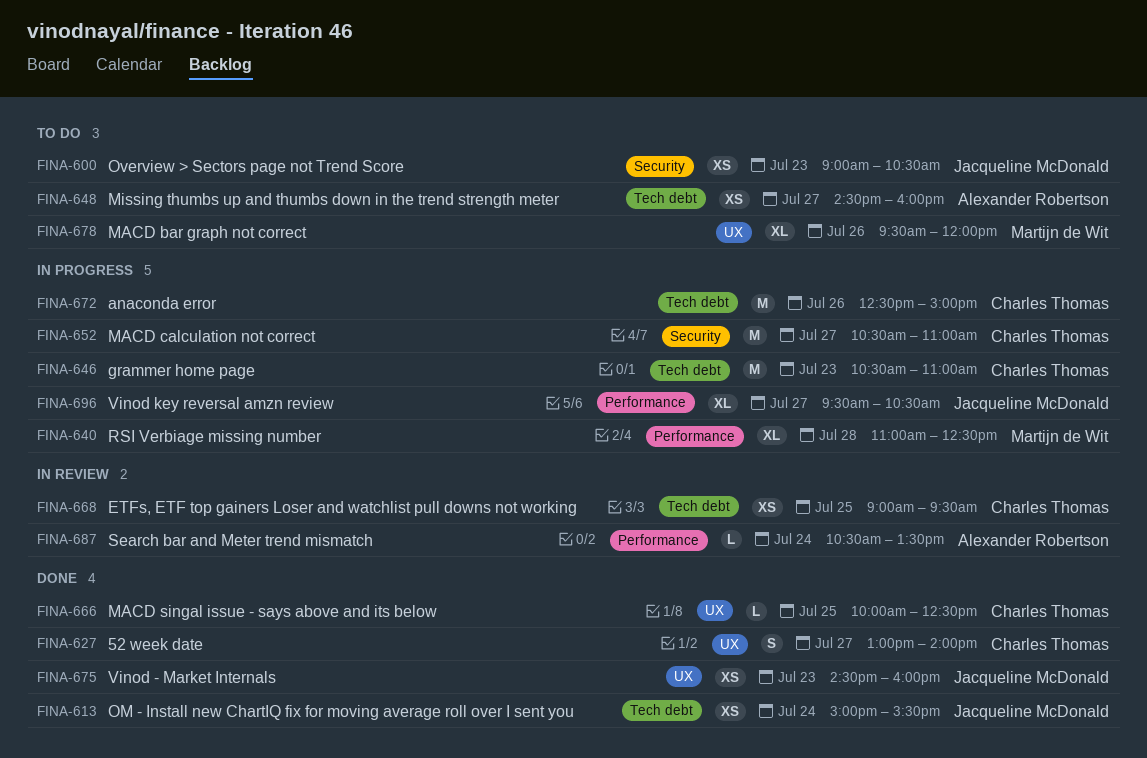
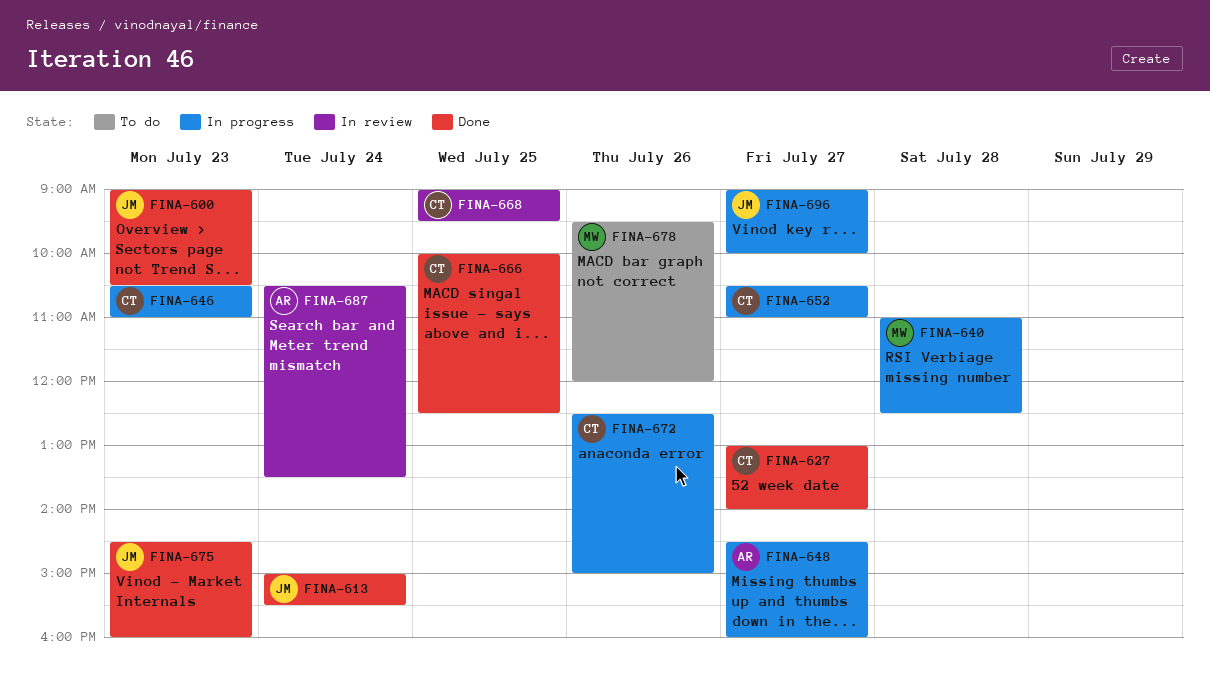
FINA-600, status: To do -> Done
FINA-648, status: To do -> In progress
FINA-696, begins: 09:30 -> 09:00
FINA-696, ends: 10:30 -> 10:00

